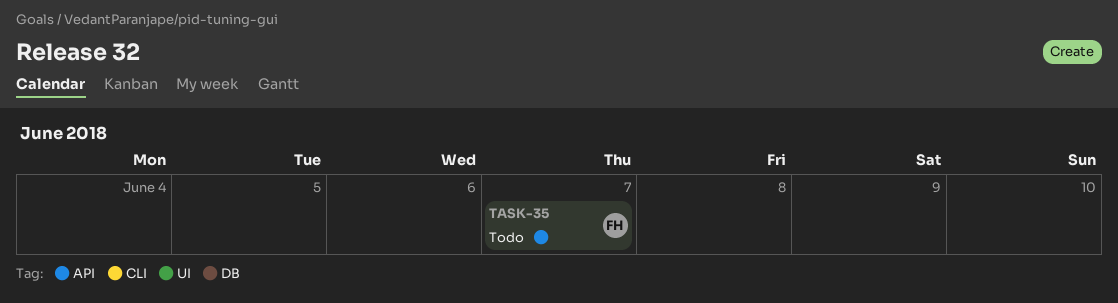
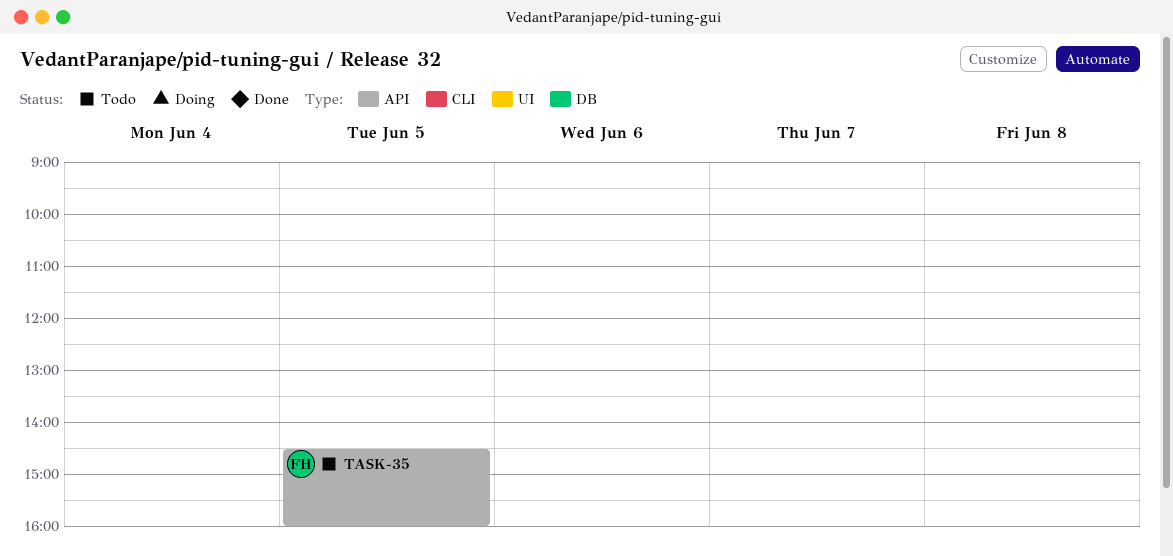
TASK-35, day: Jun 7 -> Jun 5

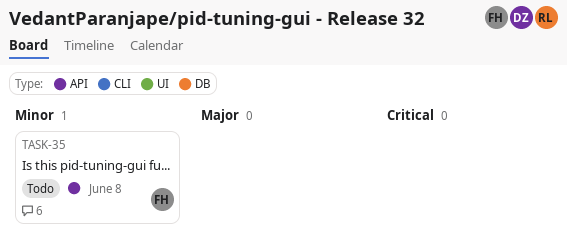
TASK-35, day: Jun 5 -> Jun 8

